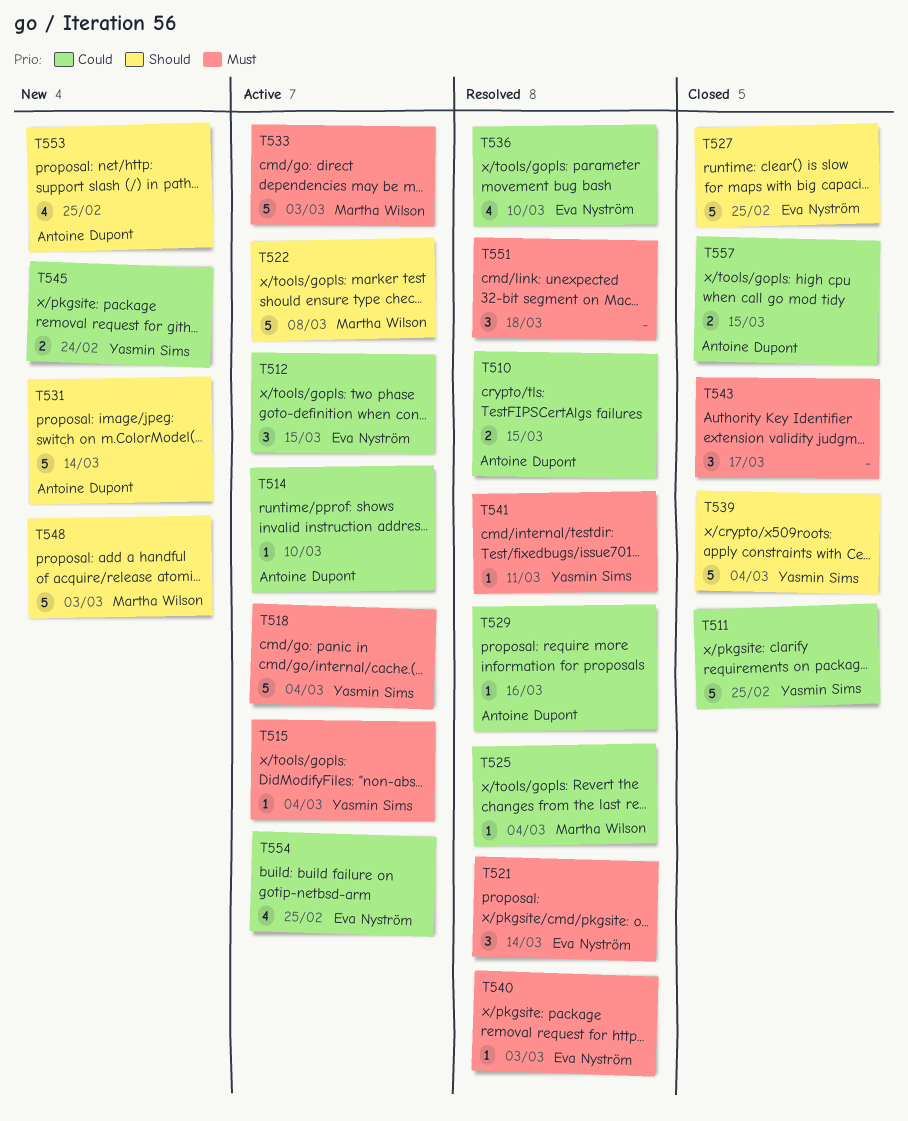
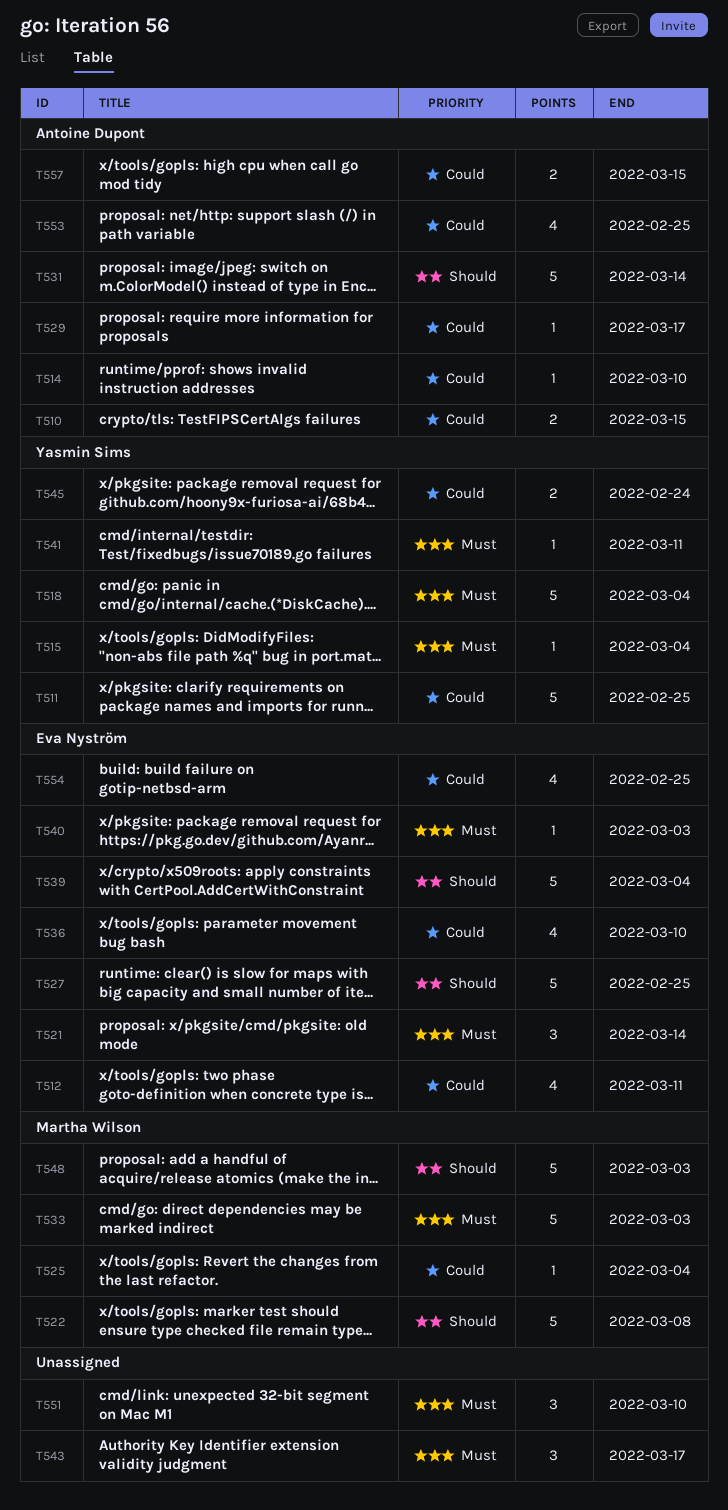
T512, estimate: 3 -> 4
T512, due: Mar 15 -> Mar 11
T529, due: Mar 16 -> Mar 17
T539, owner: Yasmin Sims -> Eva Nyström
T551, due: Mar 18 -> Mar 10
T553, priority: Should -> Could

